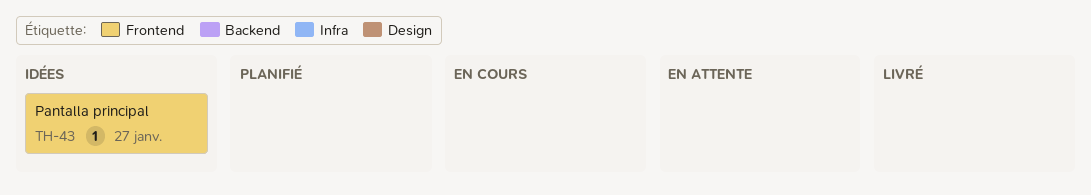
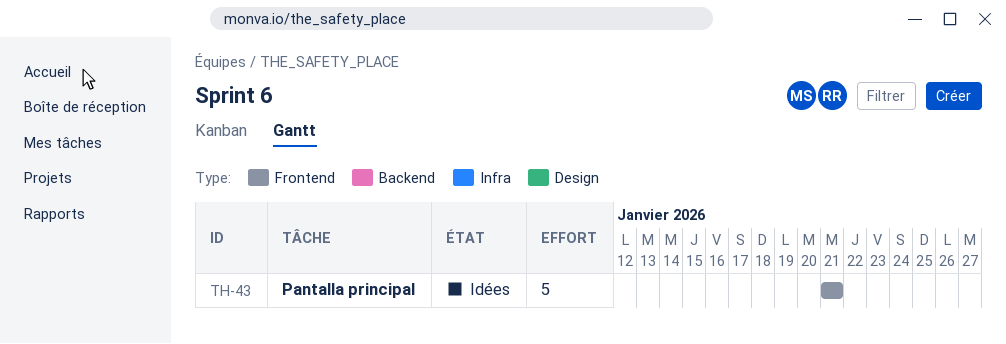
TH-43, estimate: 1 -> 5
TH-43, due: Jan 27 -> Jan 21

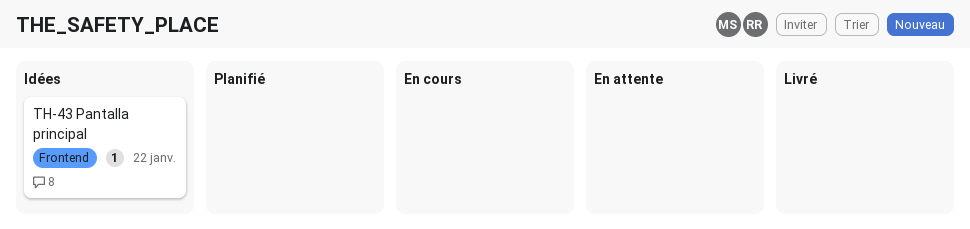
TH-43, estimate: 5 -> 1
TH-43, due: Jan 21 -> Jan 22

